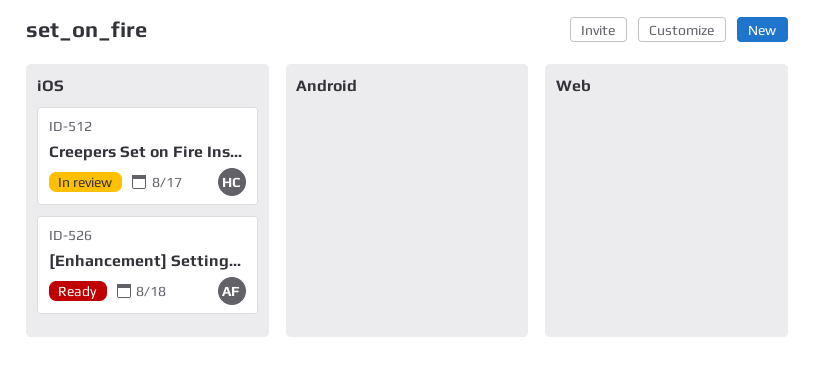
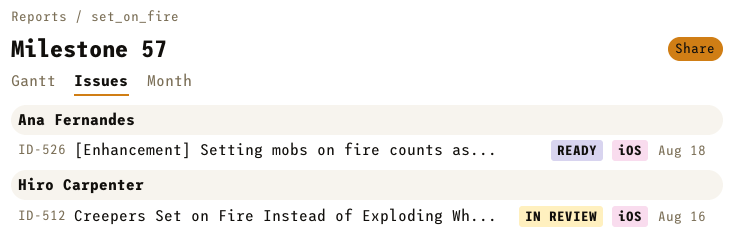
ID-512, due: Aug 17 -> Aug 16

